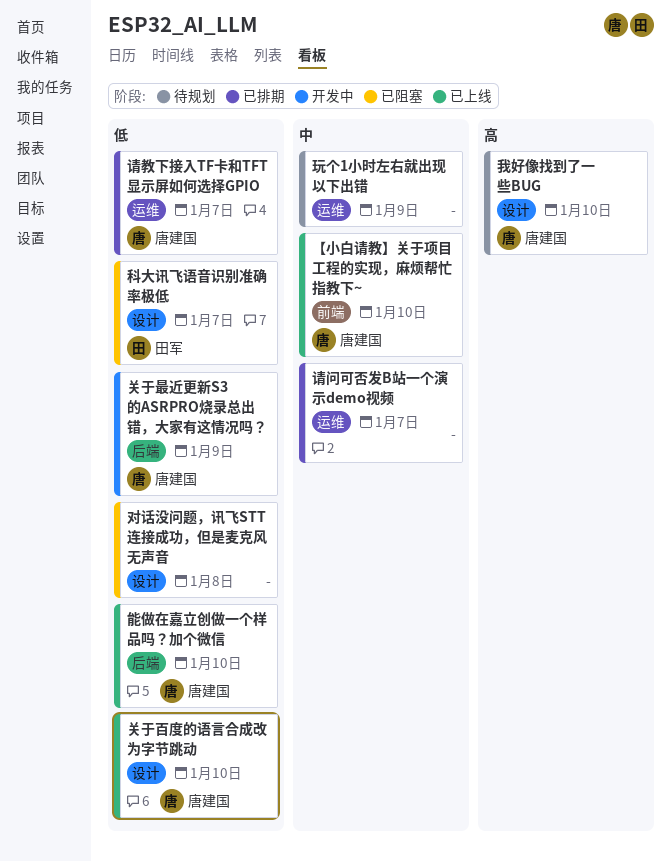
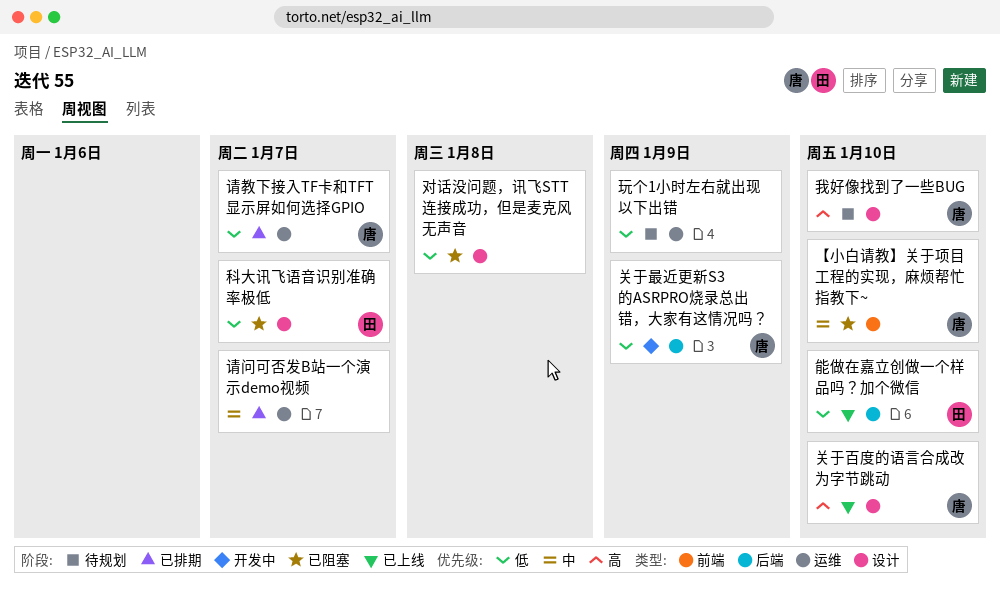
【小白请教】关于项目工程的实现，麻烦帮忙指教下~, status: 已上线 -> 已阻塞
关于百度的语言合成改为字节跳动, priority: 低 -> 高
玩个1小时左右就出现以下出错, priority: 中 -> 低
能做在嘉立创做一个样品吗？加个微信, owner: 唐建国 -> 田军

